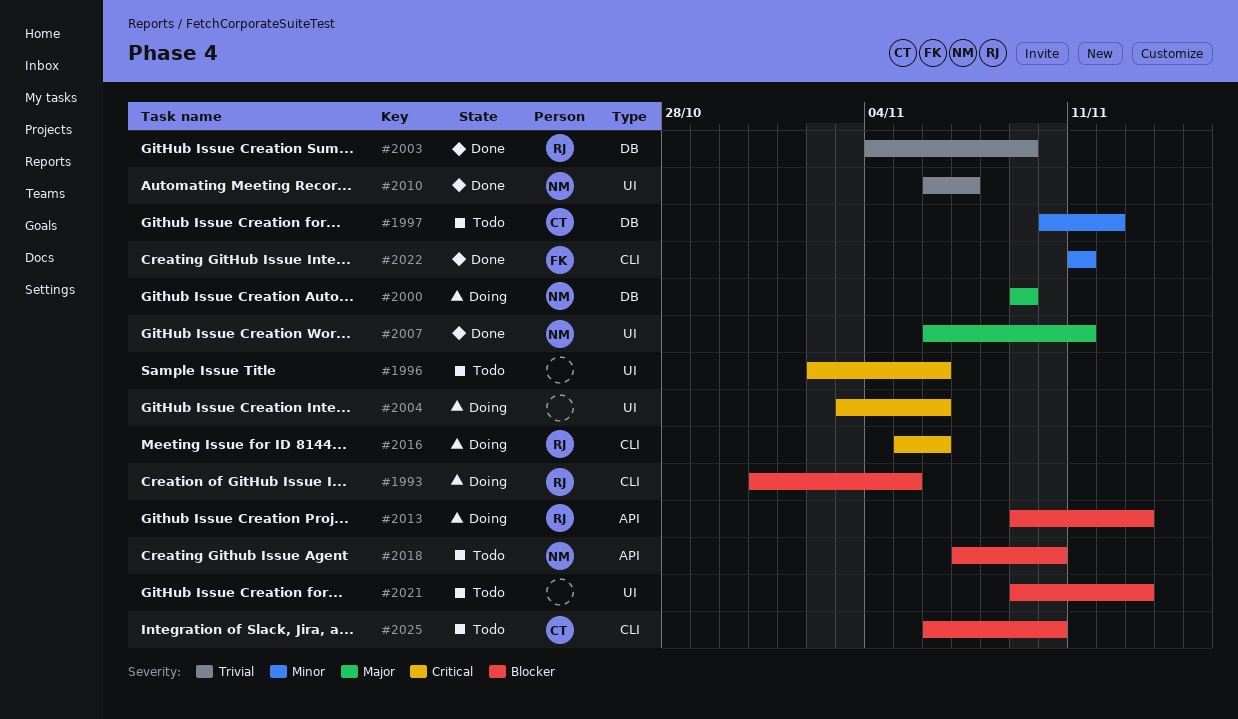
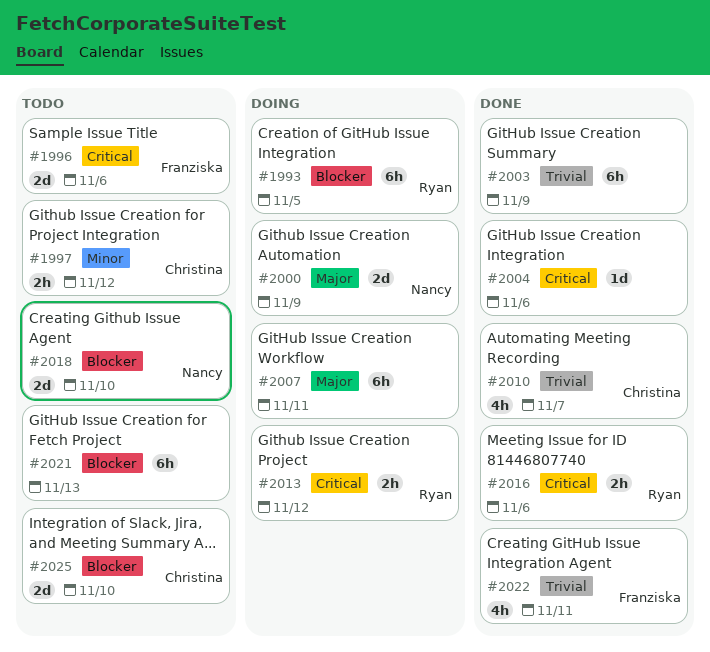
#1996, owner: none -> Franziska
#2003, owner: Ryan -> none
#2004, status: Doing -> Done
#2007, status: Done -> Doing
#2007, owner: Nancy -> none
#2010, owner: Nancy -> Christina
#2013, priority: Blocker -> Critical
#2013, due: Nov 13 -> Nov 12
#2016, status: Doing -> Done
#2022, priority: Minor -> Trivial

